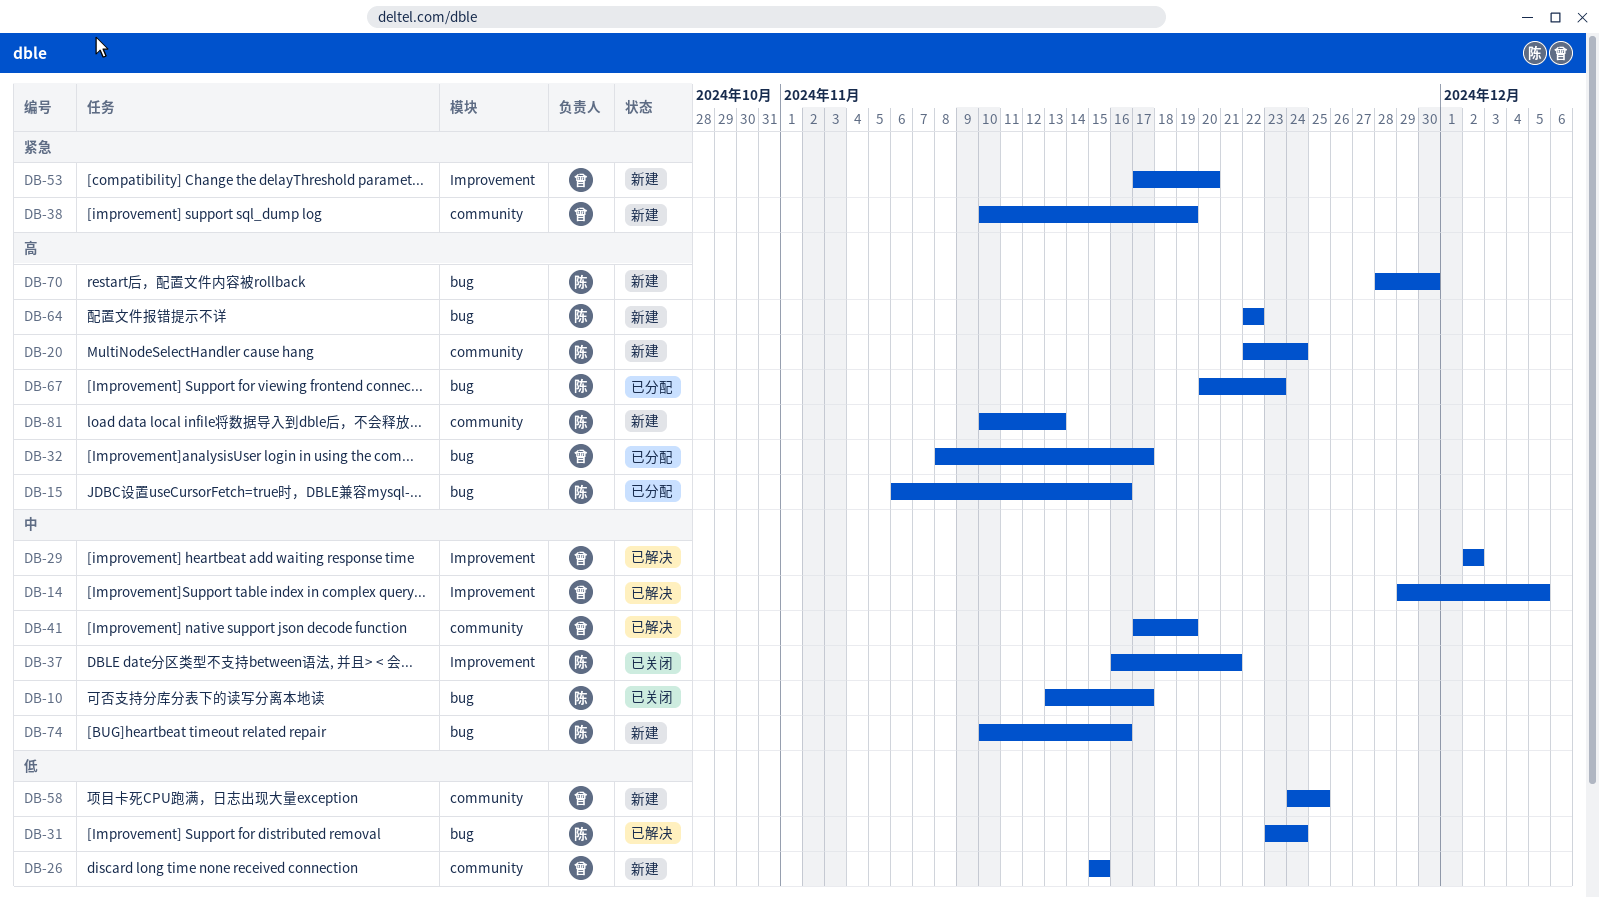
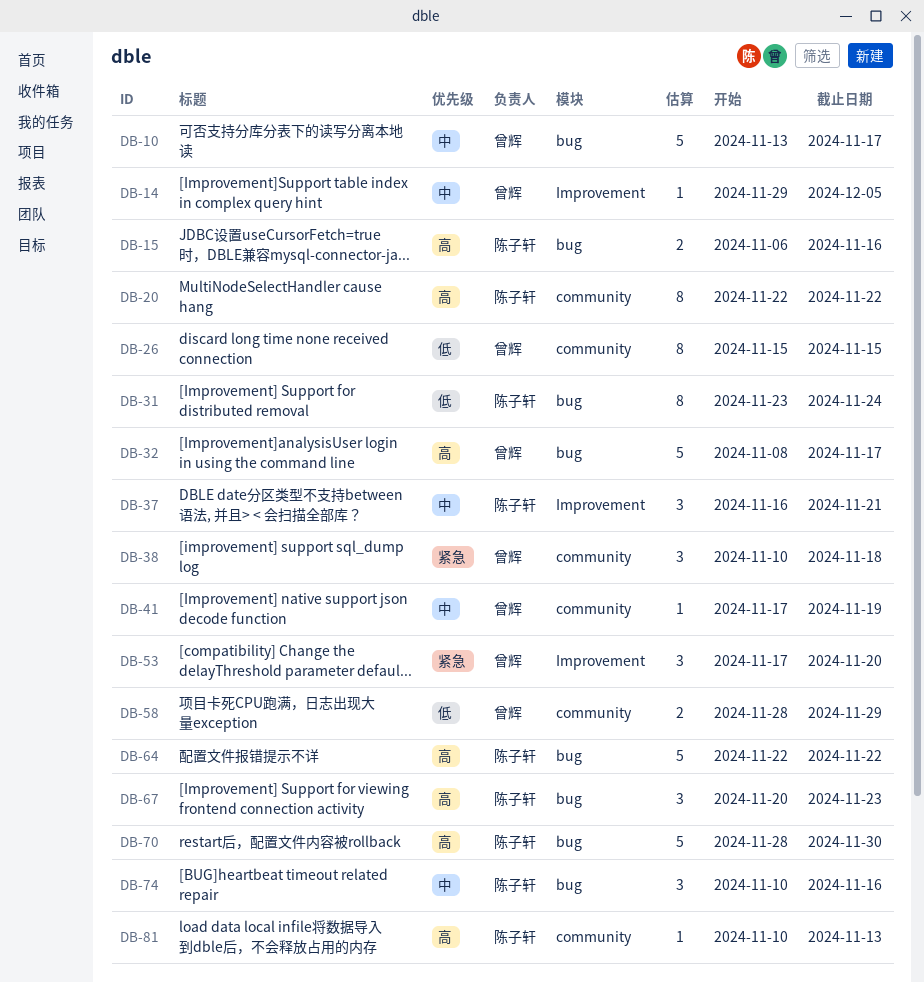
DB-10, owner: 陈子轩 -> 曾辉
DB-20, due: Nov 24 -> Nov 22
DB-29: present -> none
DB-38, due: Nov 19 -> Nov 18
DB-58, start: Nov 24 -> Nov 28
DB-58, due: Nov 25 -> Nov 29

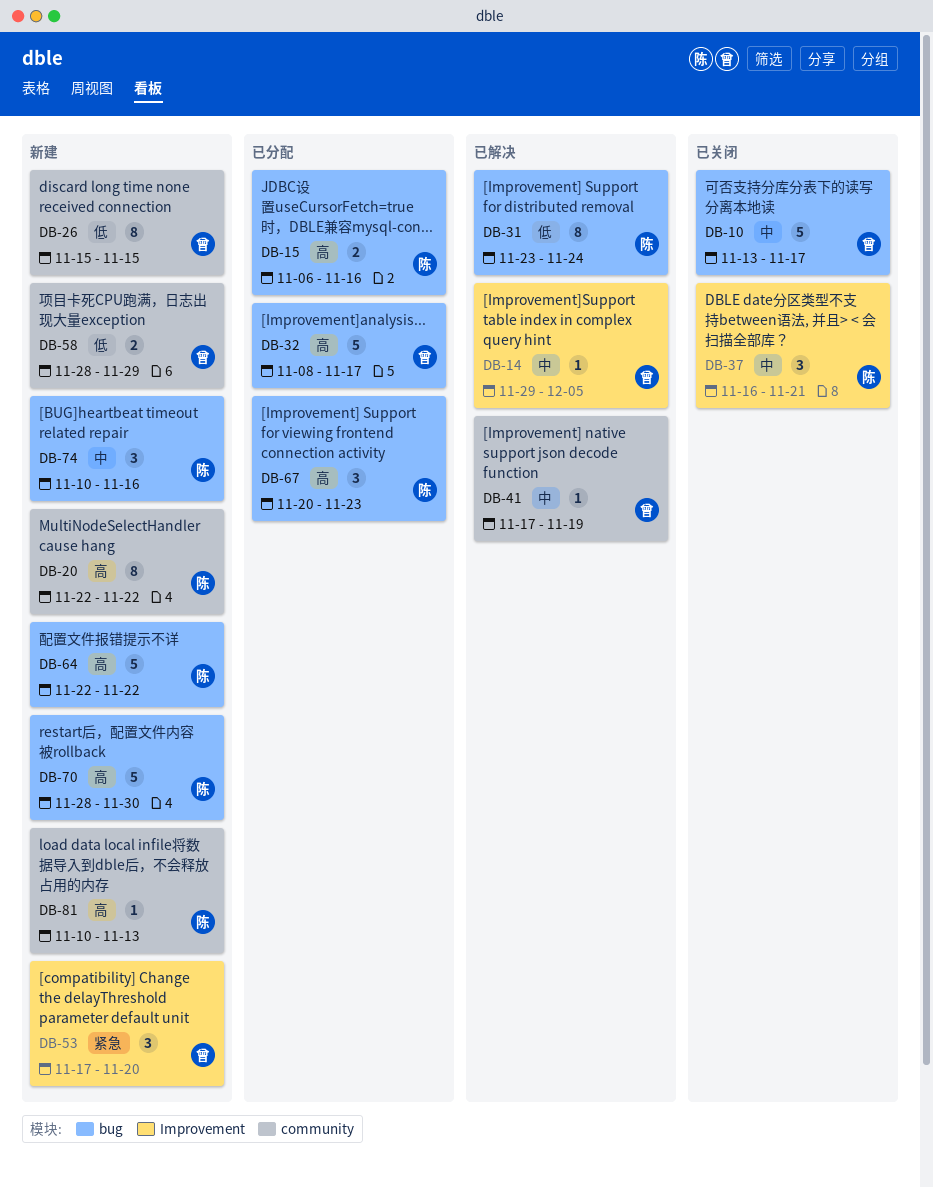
DB-38: present -> none

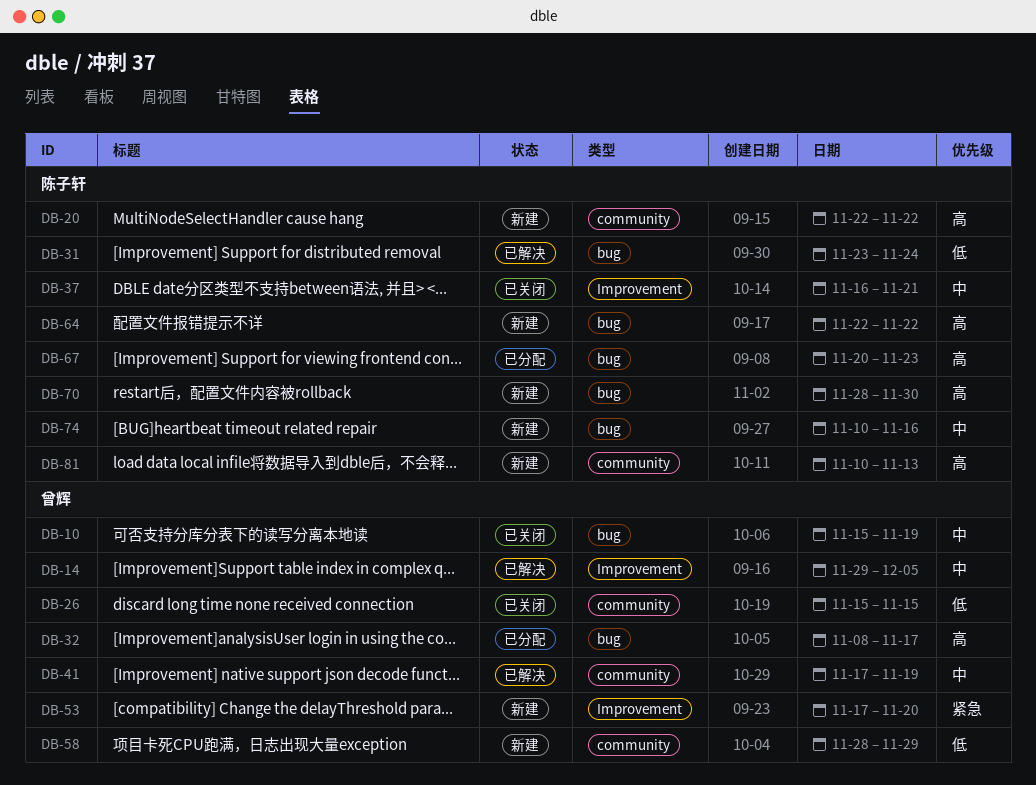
DB-10, start: Nov 13 -> Nov 15
DB-10, due: Nov 17 -> Nov 19
DB-15: present -> none
DB-26, status: 新建 -> 已关闭

